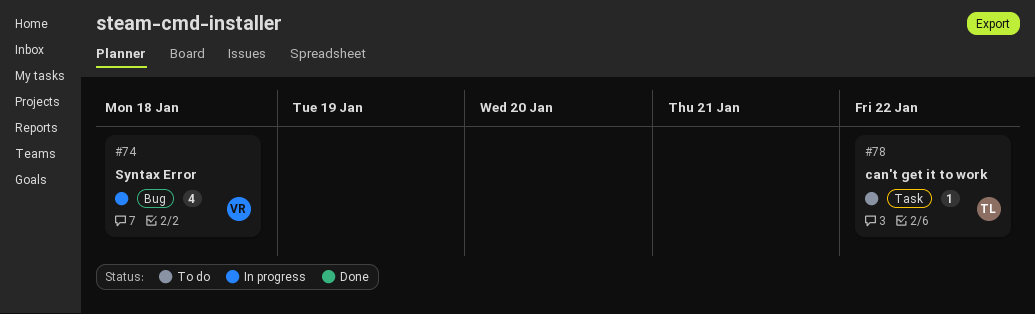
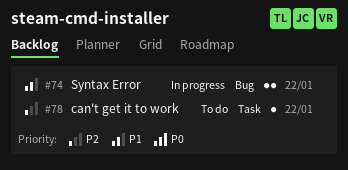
#74, estimate: 4 -> 2
#74, due: Jan 18 -> Jan 22

